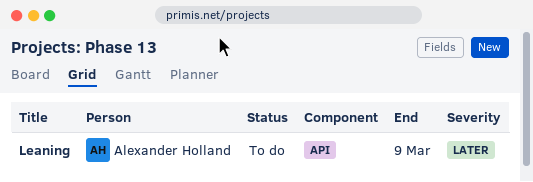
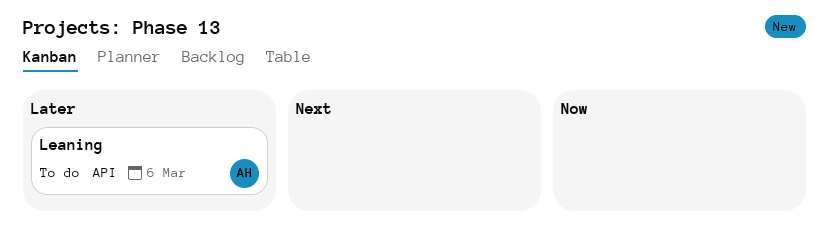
Leaning, due: Mar 9 -> Mar 6

